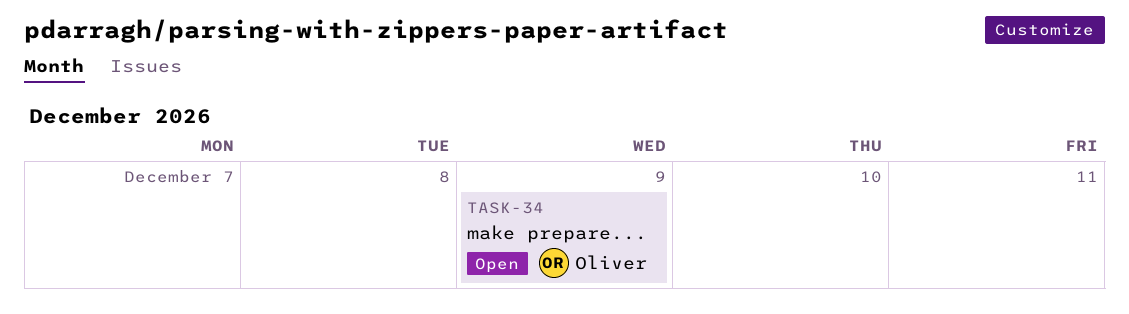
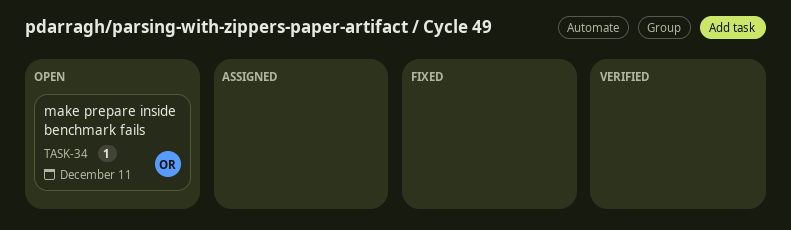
TASK-34, due: Dec 9 -> Dec 11

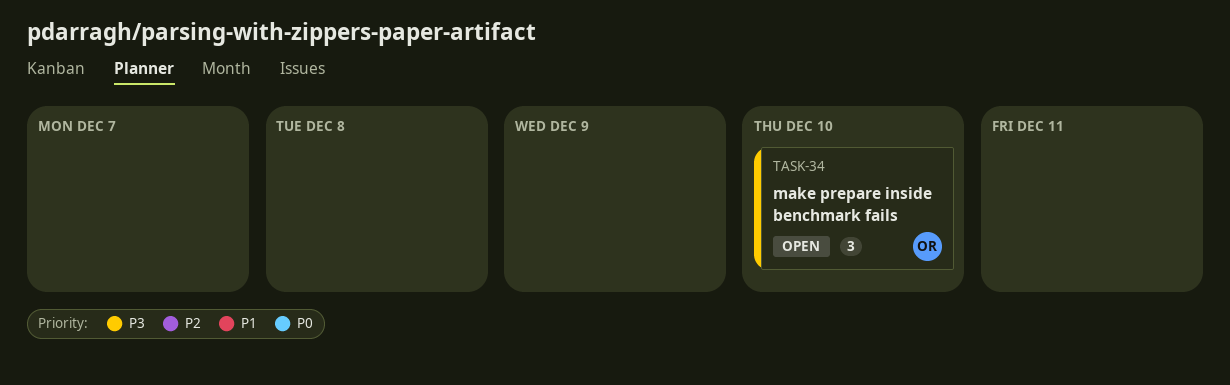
TASK-34, estimate: 1 -> 3
TASK-34, due: Dec 11 -> Dec 10

